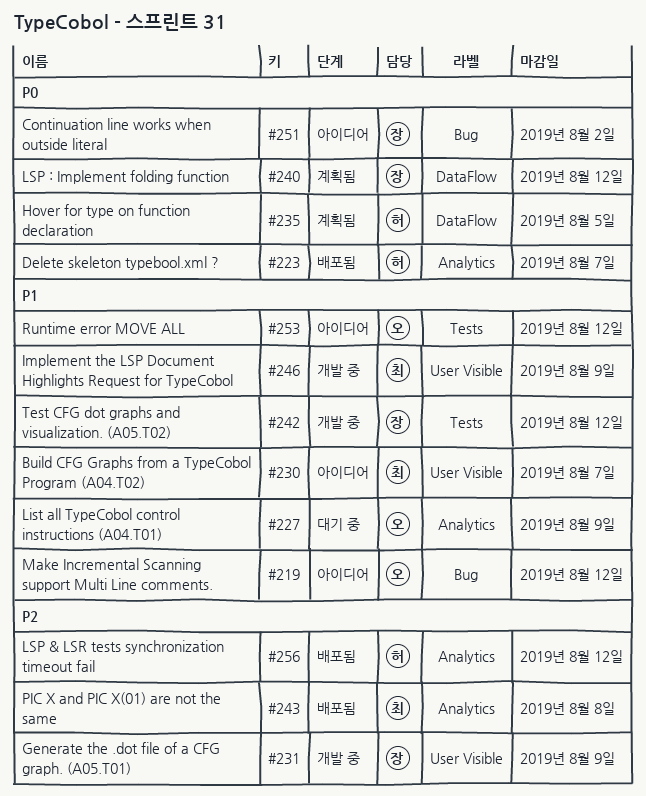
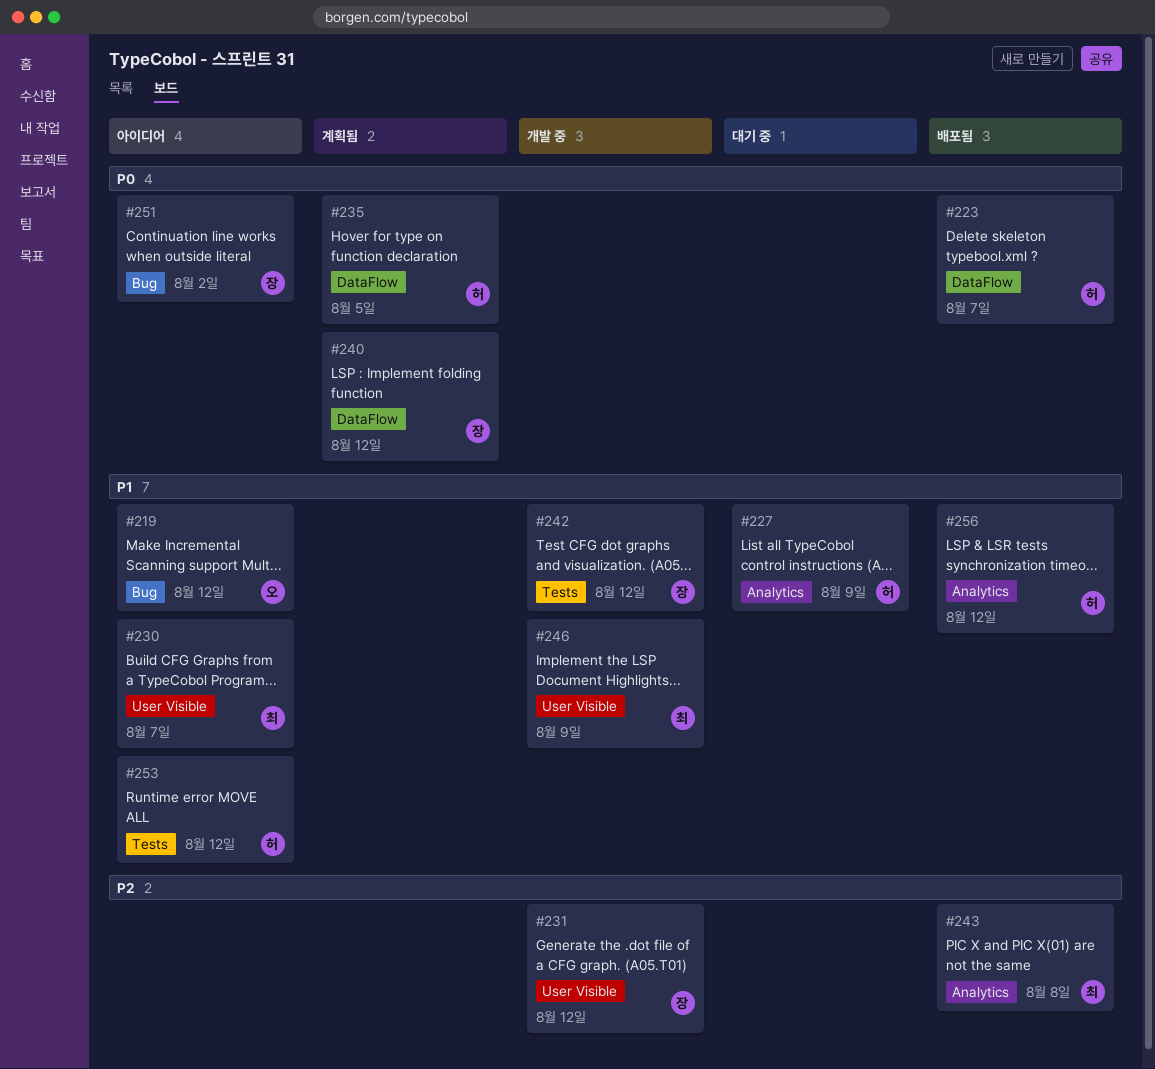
#223, label: Analytics -> DataFlow
#227, owner: 오 -> 허
#231, due: Aug 9 -> Aug 12
#253, owner: 오 -> 허
#256, priority: P2 -> P1

